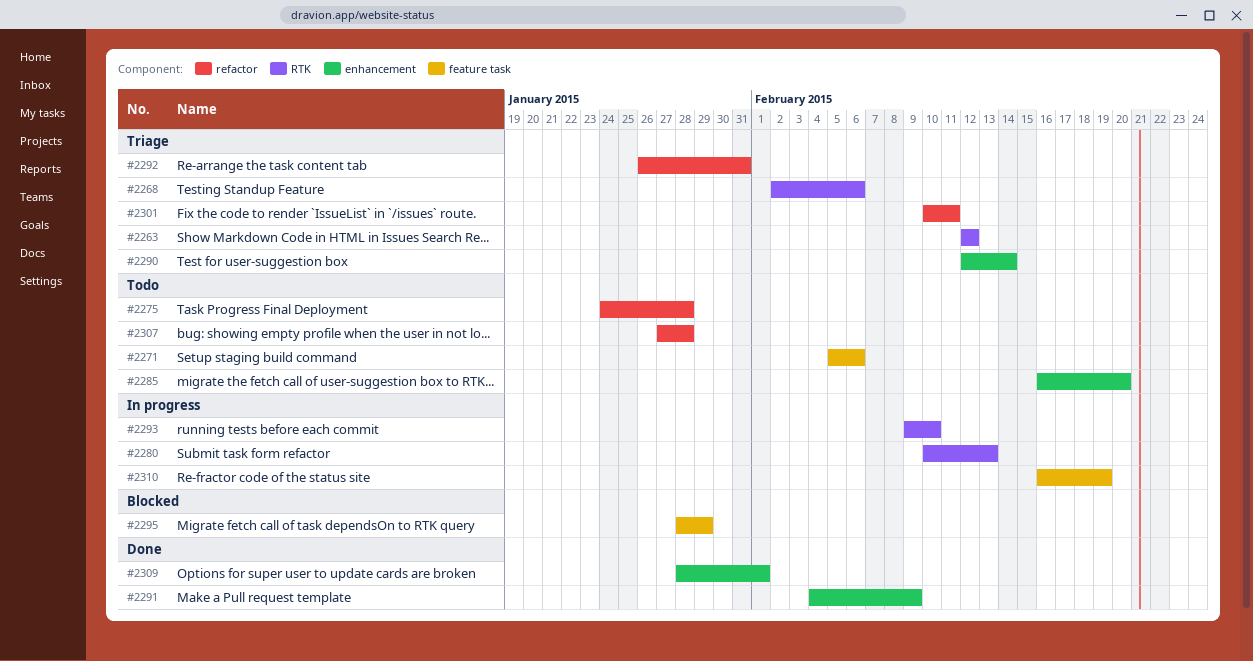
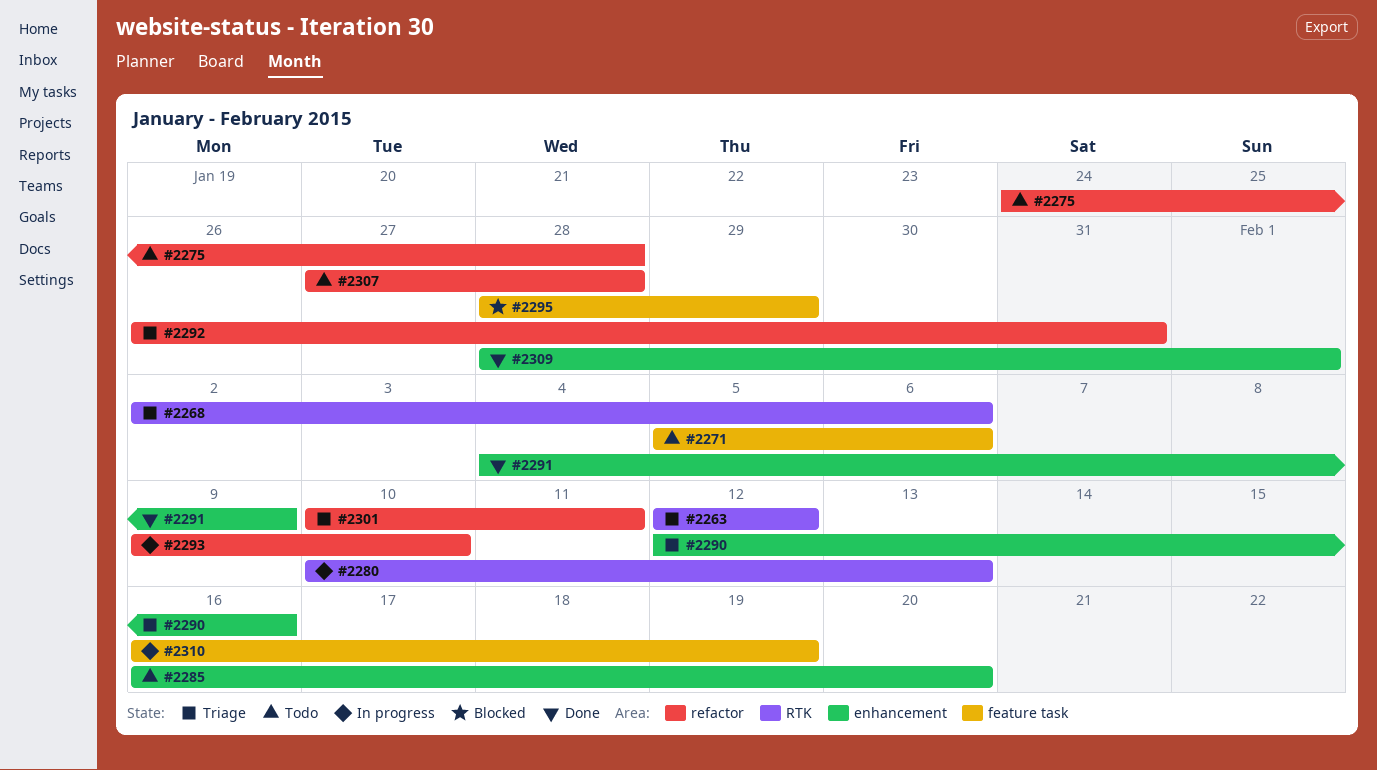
#2290, due: Feb 14 -> Feb 16
#2293, label: RTK -> refactor

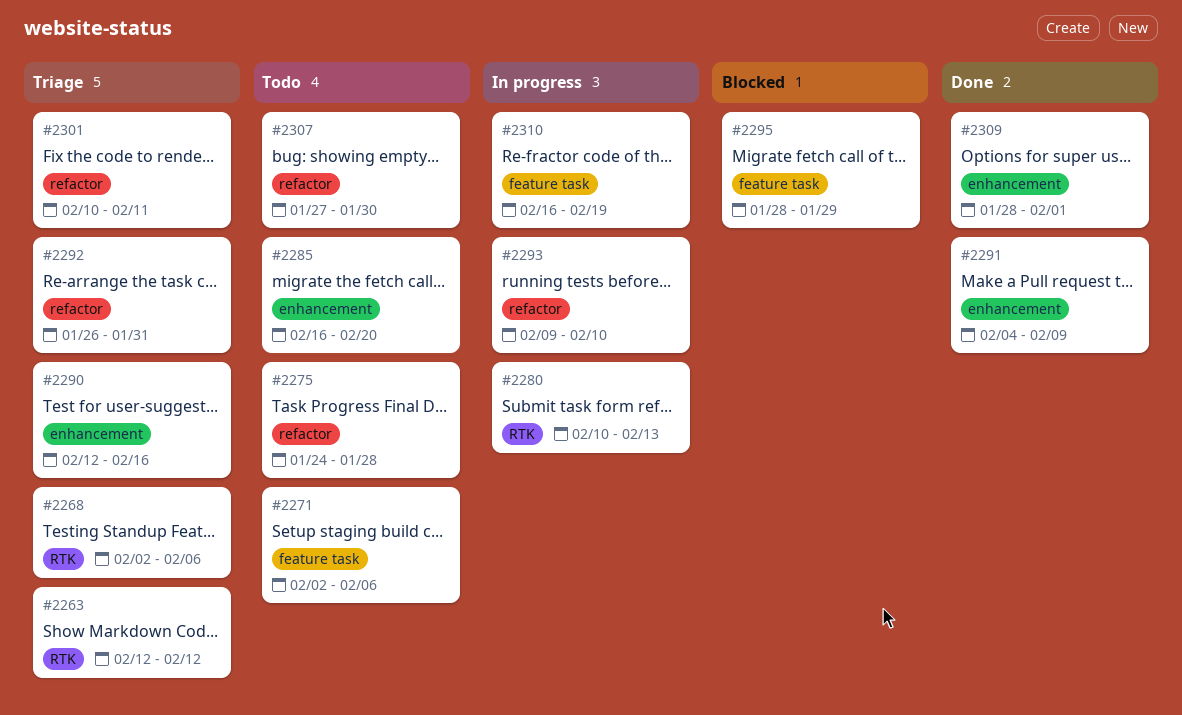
#2271, start: Feb 5 -> Feb 2
#2307, due: Jan 28 -> Jan 30

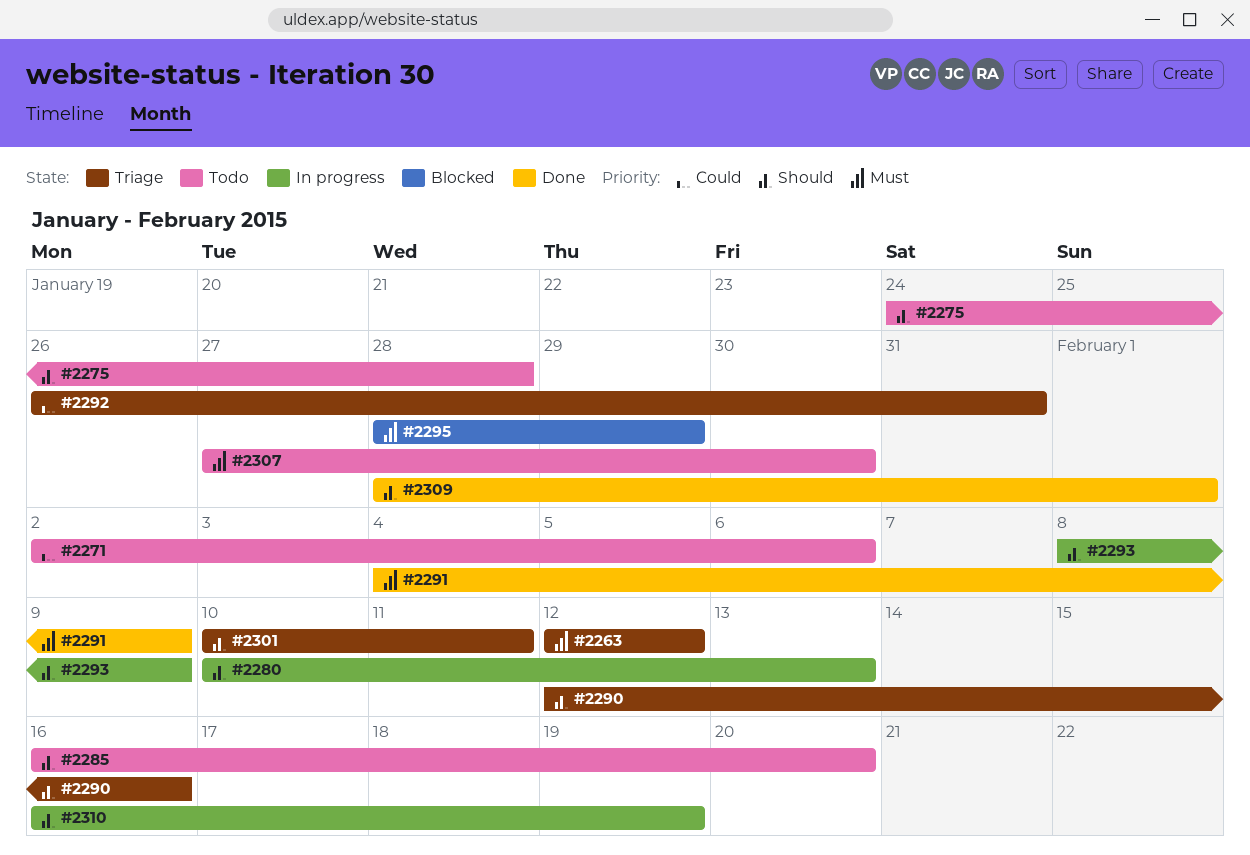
#2268: present -> none
#2293, start: Feb 9 -> Feb 8
#2293, due: Feb 10 -> Feb 9

